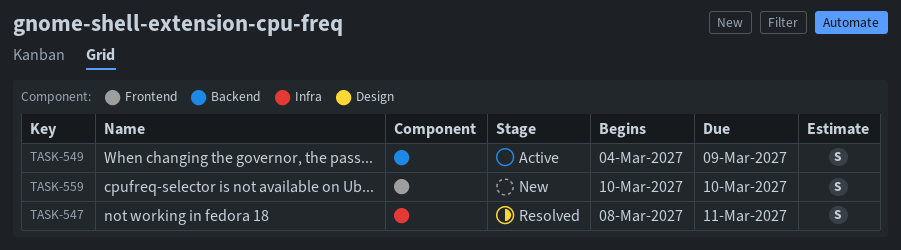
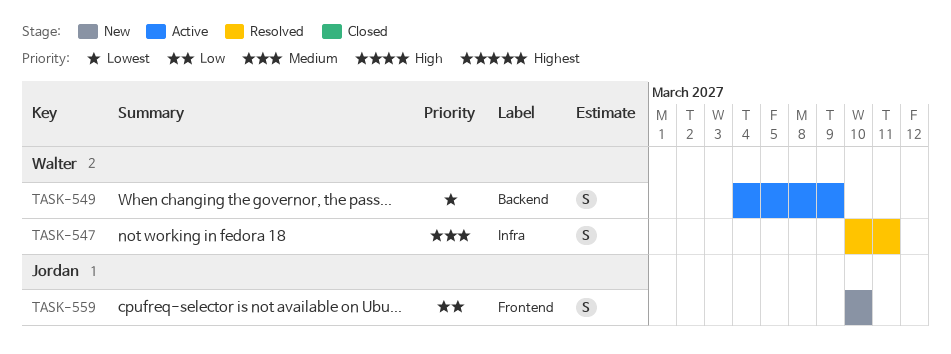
TASK-547, start: Mar 8 -> Mar 10

